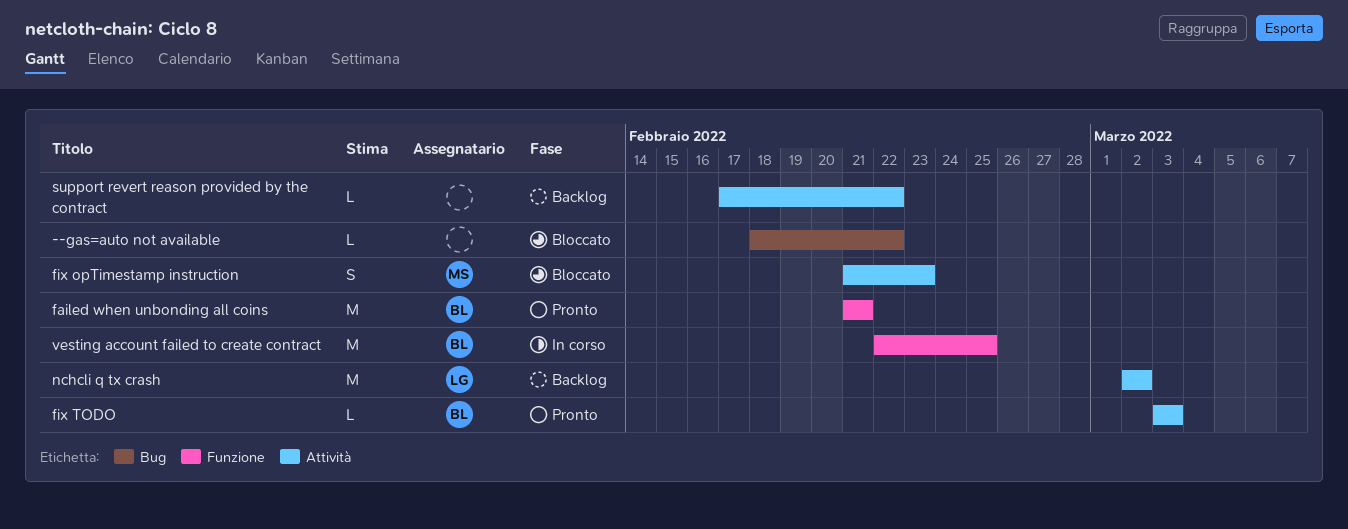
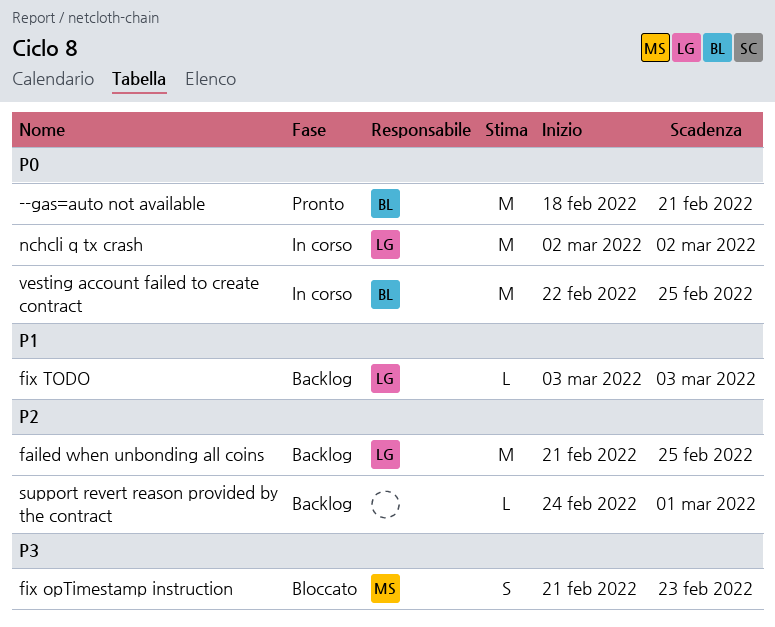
--gas=auto not available, status: Bloccato -> Pronto
--gas=auto not available, owner: none -> BL
--gas=auto not available, estimate: L -> M
--gas=auto not available, due: Feb 22 -> Feb 21
failed when unbonding all coins, status: Pronto -> Backlog
failed when unbonding all coins, owner: BL -> LG
failed when unbonding all coins, due: Feb 21 -> Feb 25
fix TODO, status: Pronto -> Backlog
fix TODO, owner: BL -> LG
nchcli q tx crash, status: Backlog -> In corso
support revert reason provided by the contract, start: Feb 17 -> Feb 24
support revert reason provided by the contract, due: Feb 22 -> Mar 1

